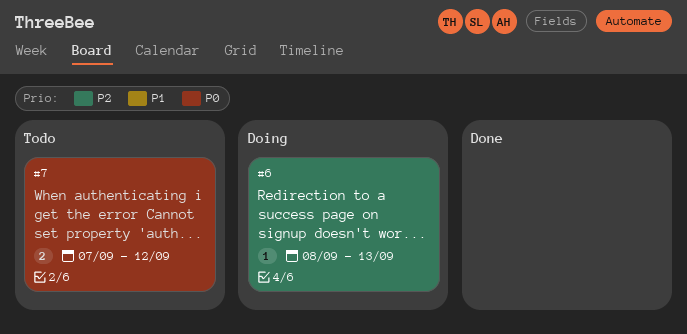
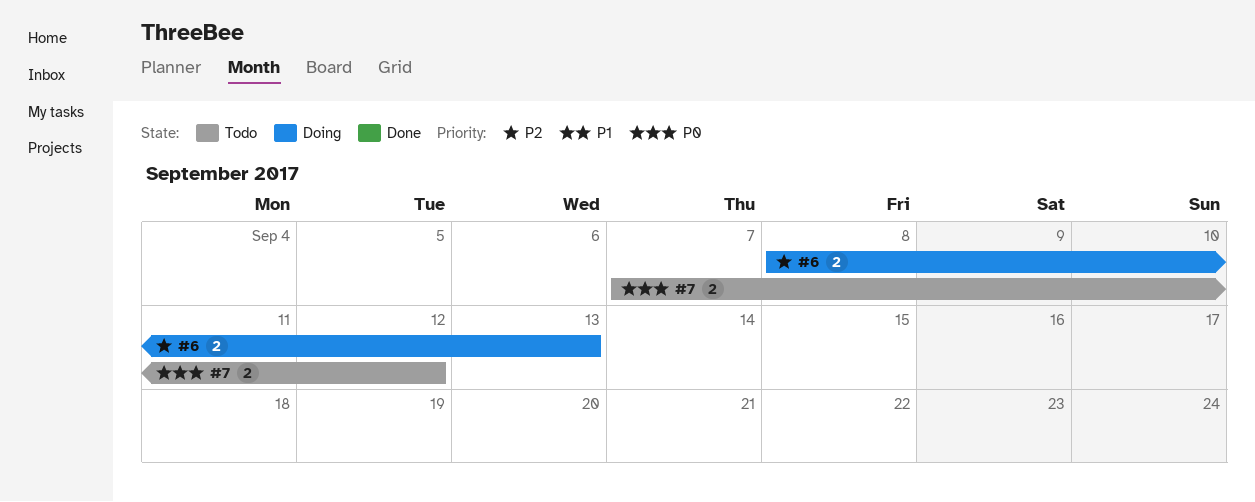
#6, estimate: 1 -> 2

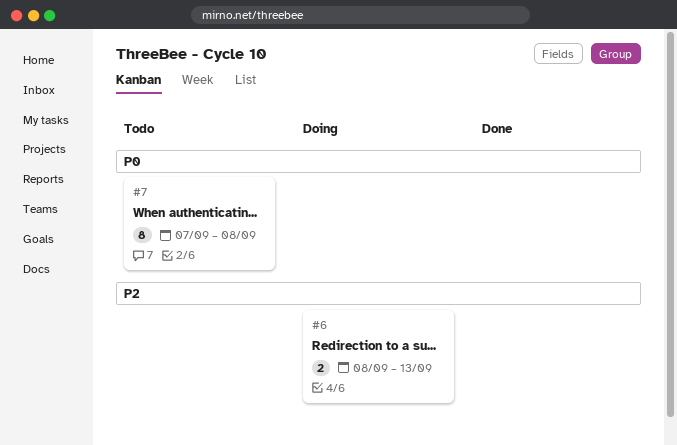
#7, estimate: 2 -> 8
#7, due: Sep 12 -> Sep 8

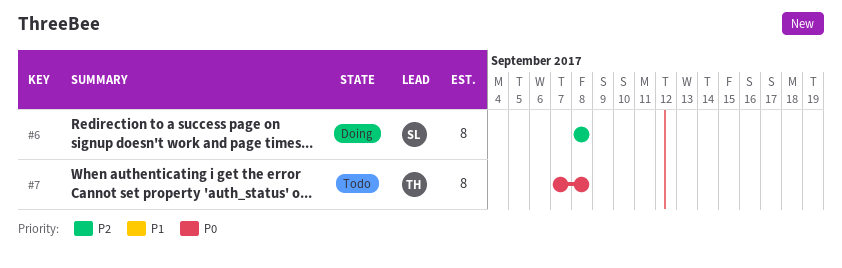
#6, estimate: 2 -> 8
#6, due: Sep 13 -> Sep 8

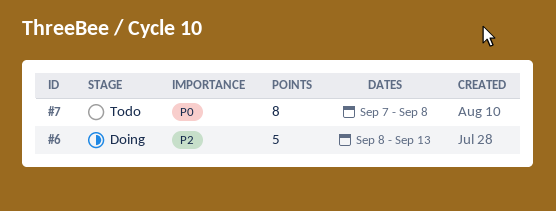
#6, estimate: 8 -> 5
#6, due: Sep 8 -> Sep 13

